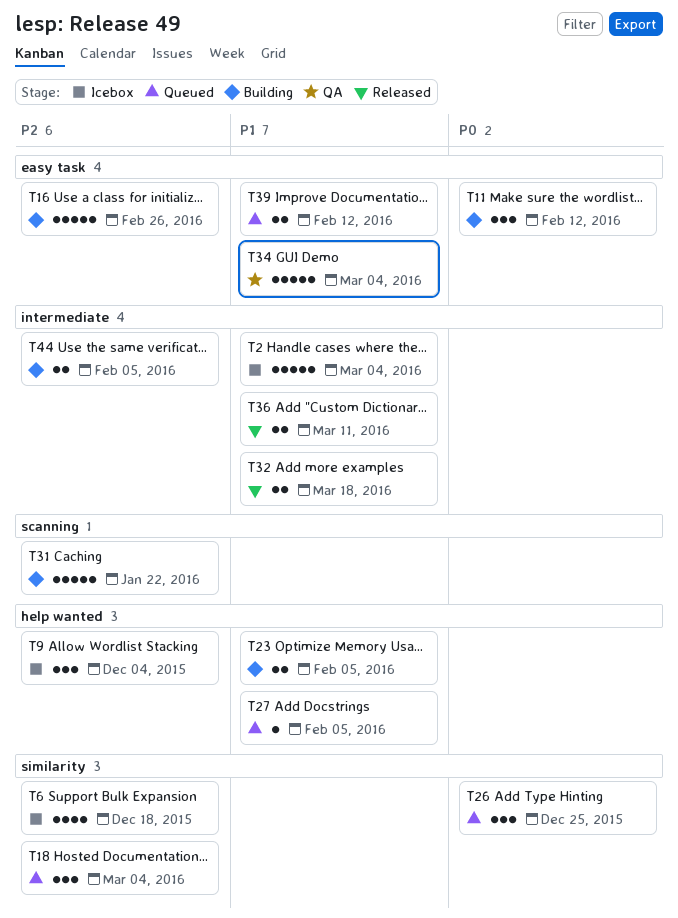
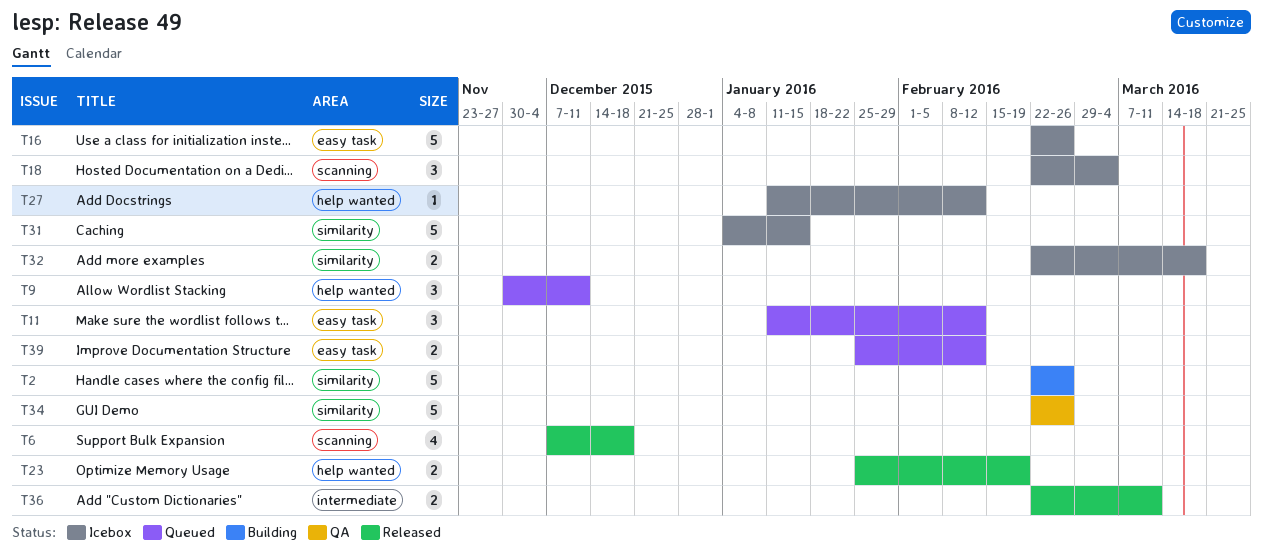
T2, status: Icebox -> Building
T2, label: intermediate -> similarity
T2, due: Mar 4 -> Feb 26
T6, status: Icebox -> Released
T6, label: similarity -> scanning
T9, status: Icebox -> Queued
T9, due: Dec 4 -> Dec 11
T11, status: Building -> Queued
T16, status: Building -> Icebox
T18, status: Queued -> Icebox
T18, label: similarity -> scanning
T23, status: Building -> Released
T23, due: Feb 5 -> Feb 19
T26: present -> none
T27, status: Queued -> Icebox
T27, due: Feb 5 -> Feb 12
T31, status: Building -> Icebox
T31, label: scanning -> similarity
T31, due: Jan 22 -> Jan 15
T32, status: Released -> Icebox
T32, label: intermediate -> similarity
T34, label: easy task -> similarity
T34, due: Mar 4 -> Feb 26
T44: present -> none

